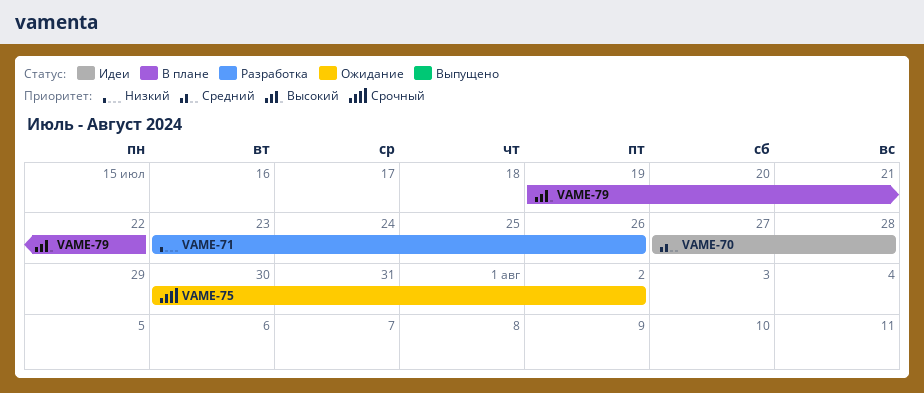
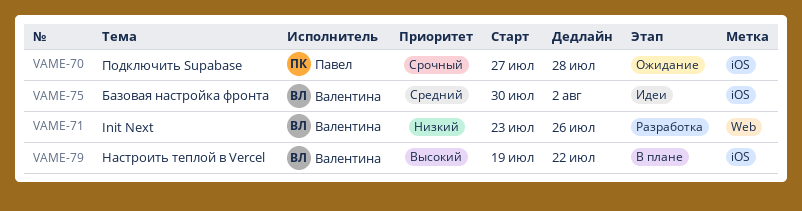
VAME-70, status: Идеи -> Ожидание
VAME-70, priority: Средний -> Срочный
VAME-75, status: Ожидание -> Идеи
VAME-75, priority: Срочный -> Средний

